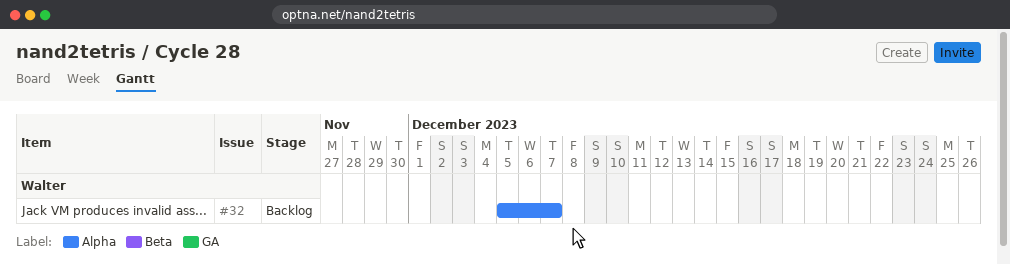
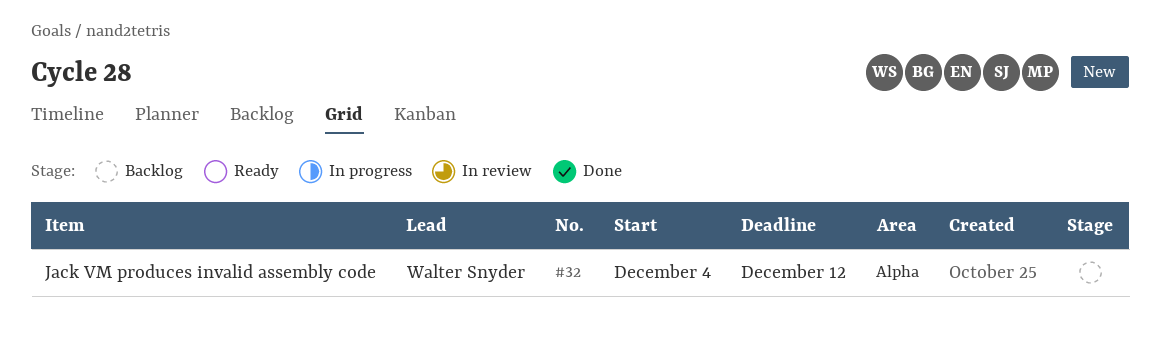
#32, start: Dec 5 -> Dec 4
#32, due: Dec 7 -> Dec 12

